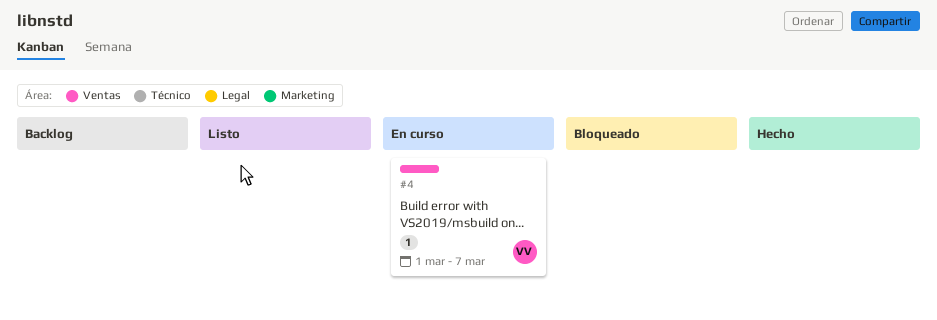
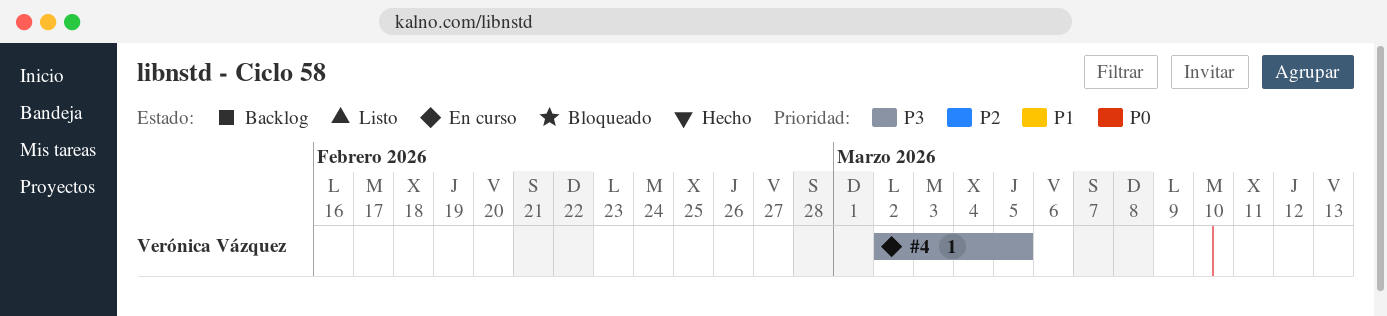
#4, start: Mar 1 -> Mar 2
#4, due: Mar 7 -> Mar 5

